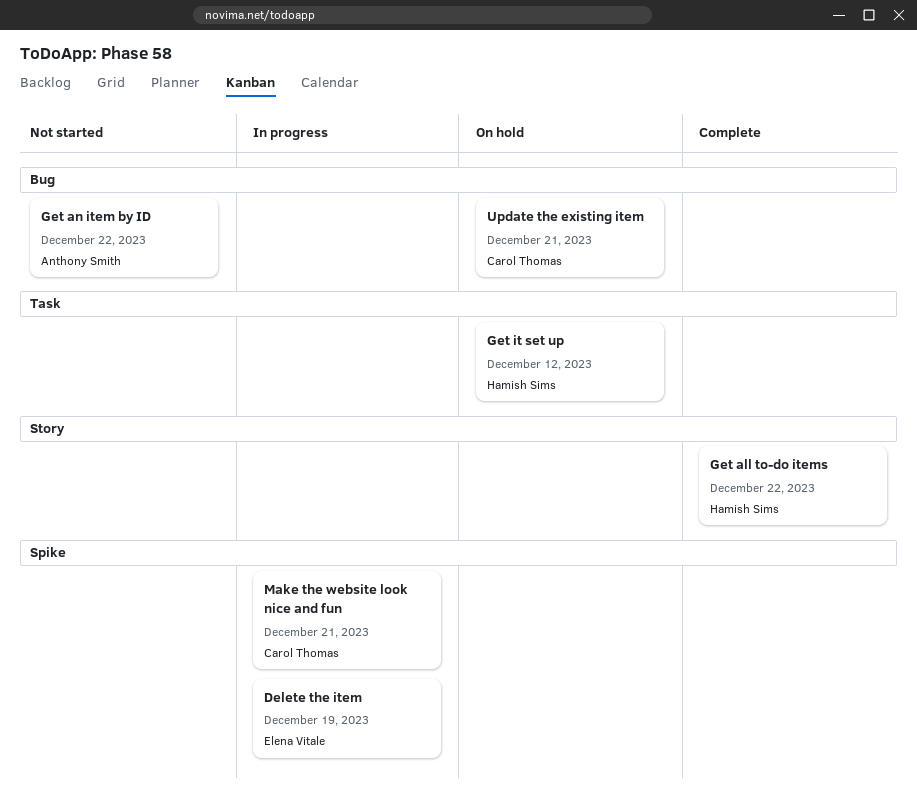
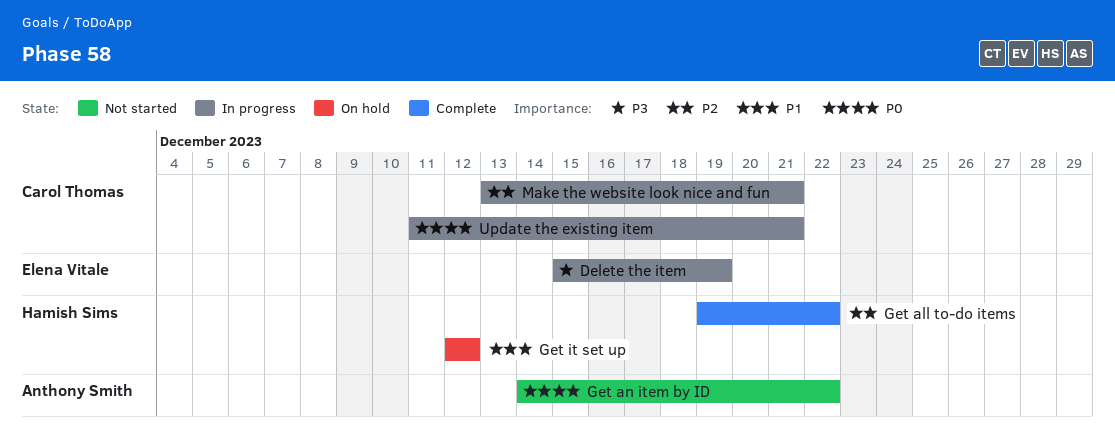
Update the existing item, status: On hold -> In progress

